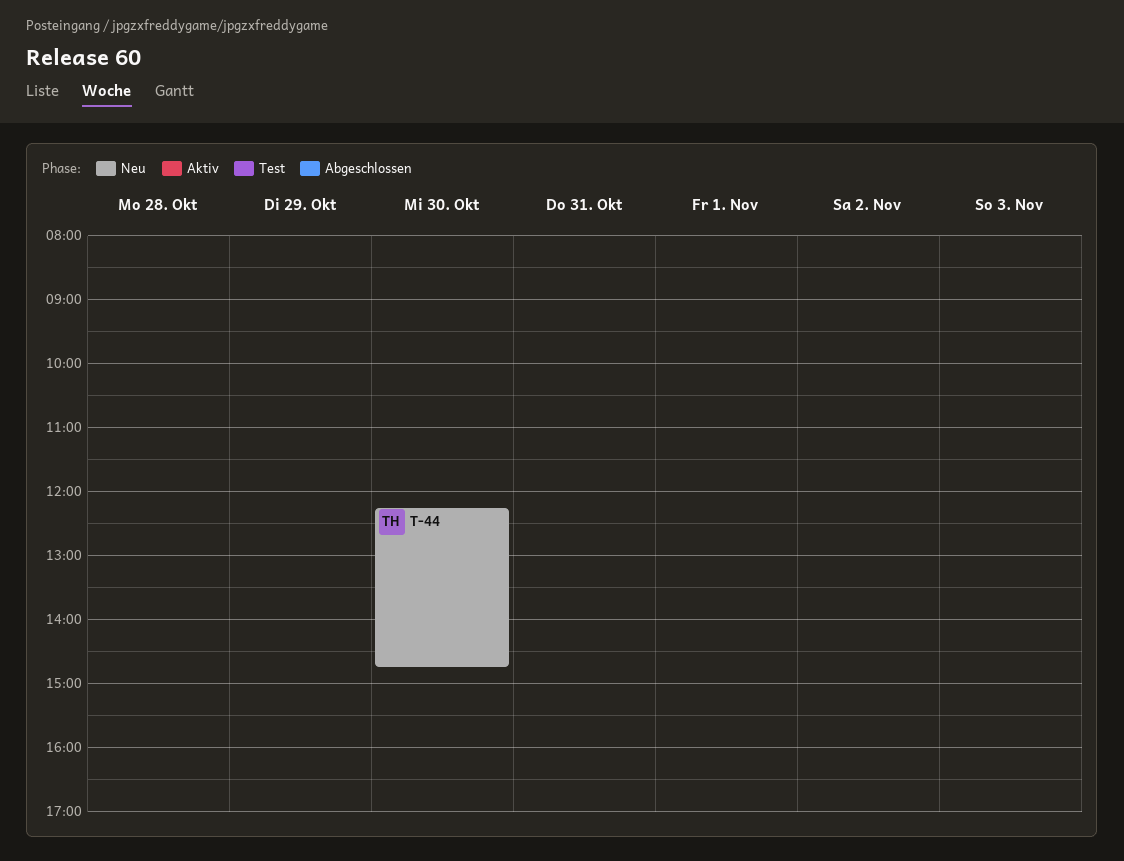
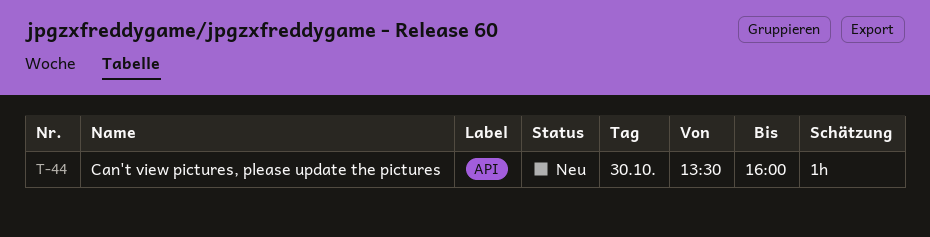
T-44, begins: 12:15 -> 13:30
T-44, ends: 14:45 -> 16:00

